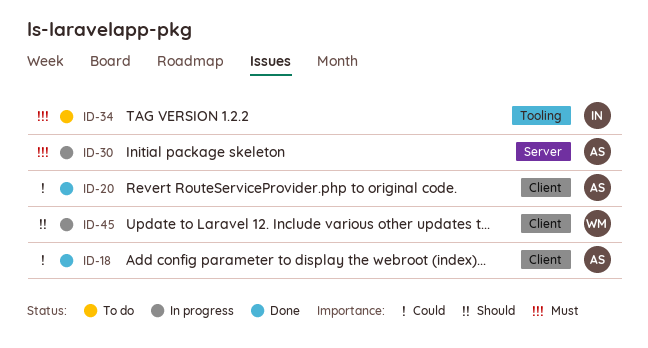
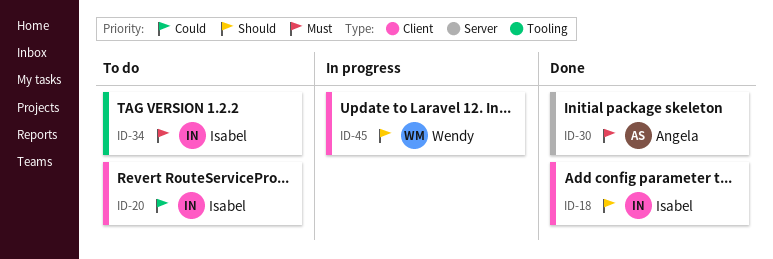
ID-18, owner: Angela -> Isabel
ID-18, priority: Could -> Should
ID-20, status: Done -> To do
ID-20, owner: Angela -> Isabel
ID-30, status: In progress -> Done

